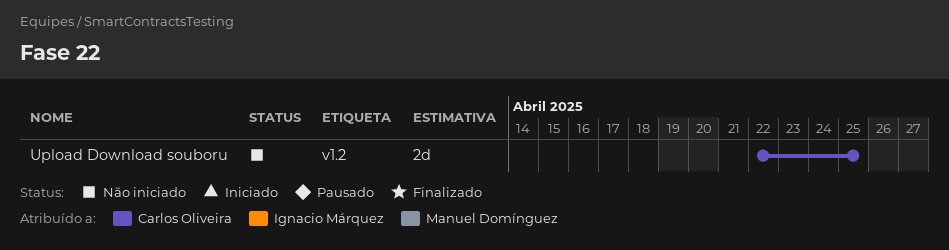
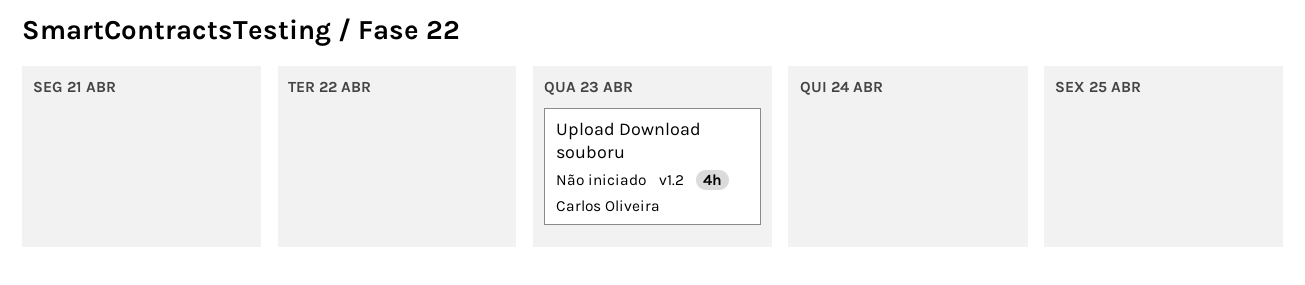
Upload Download souboru, estimate: 2d -> 4h
Upload Download souboru, due: Apr 25 -> Apr 23

